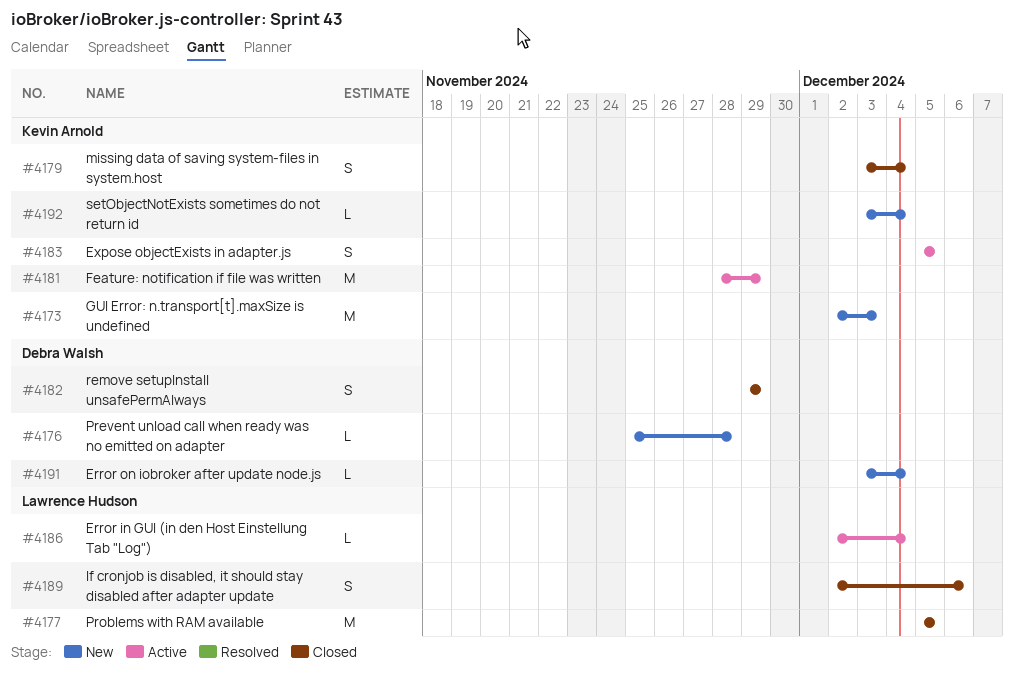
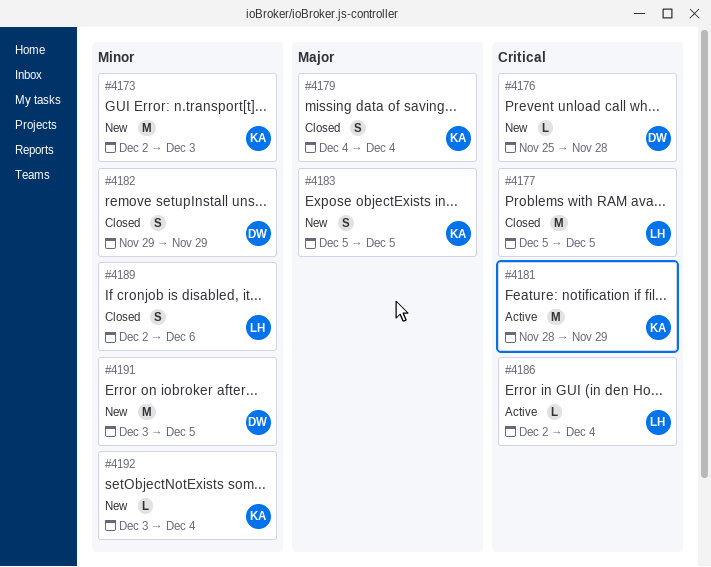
#4179, start: Dec 3 -> Dec 4
#4183, status: Active -> New
#4191, estimate: L -> M
#4191, due: Dec 4 -> Dec 5

